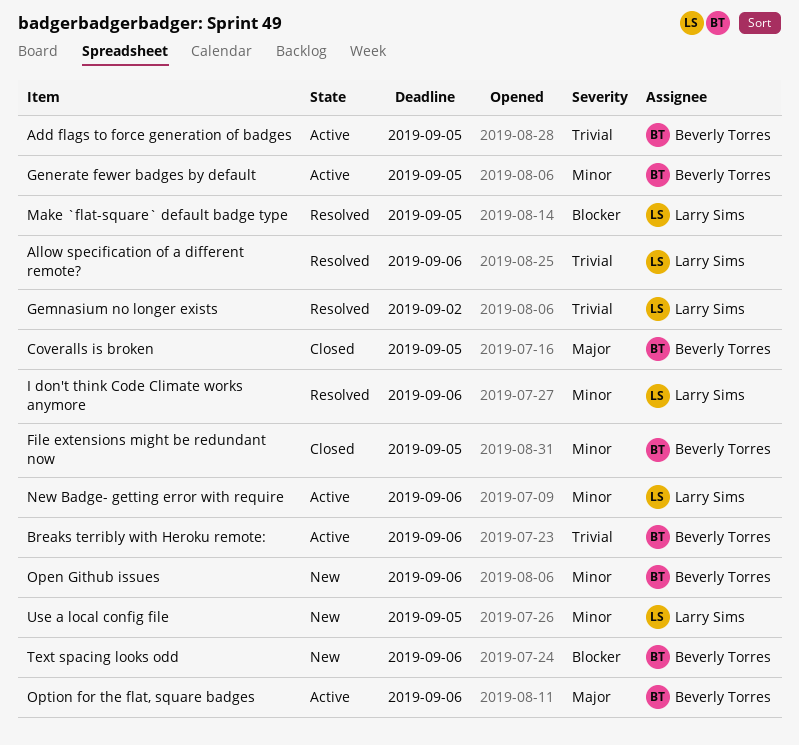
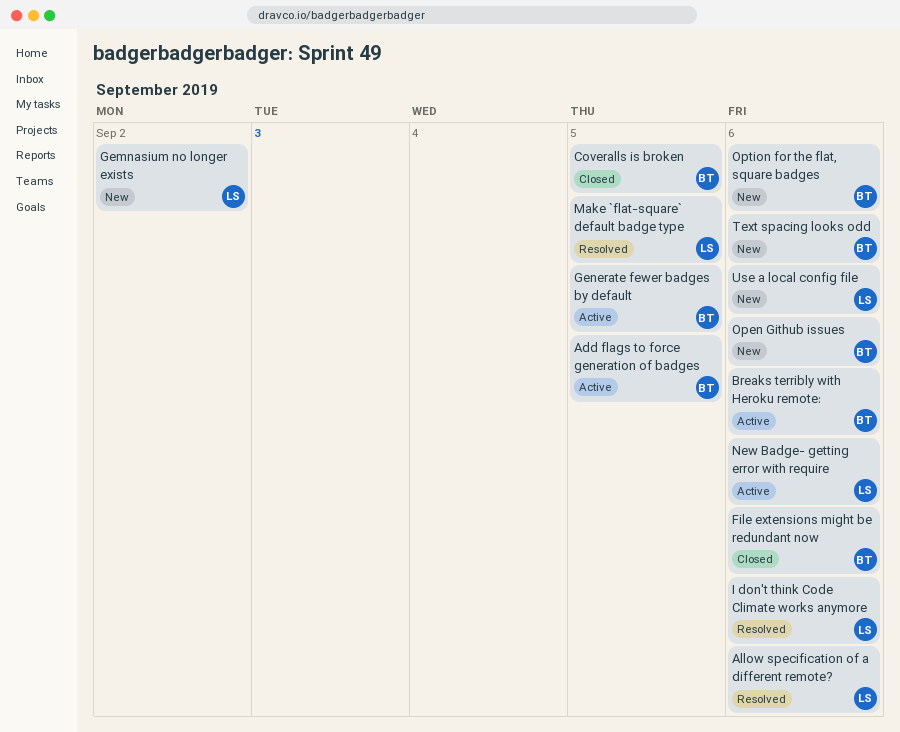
File extensions might be redundant now, due: Sep 5 -> Sep 6
Gemnasium no longer exists, status: Resolved -> New
Option for the flat, square badges, status: Active -> New
Use a local config file, due: Sep 5 -> Sep 6

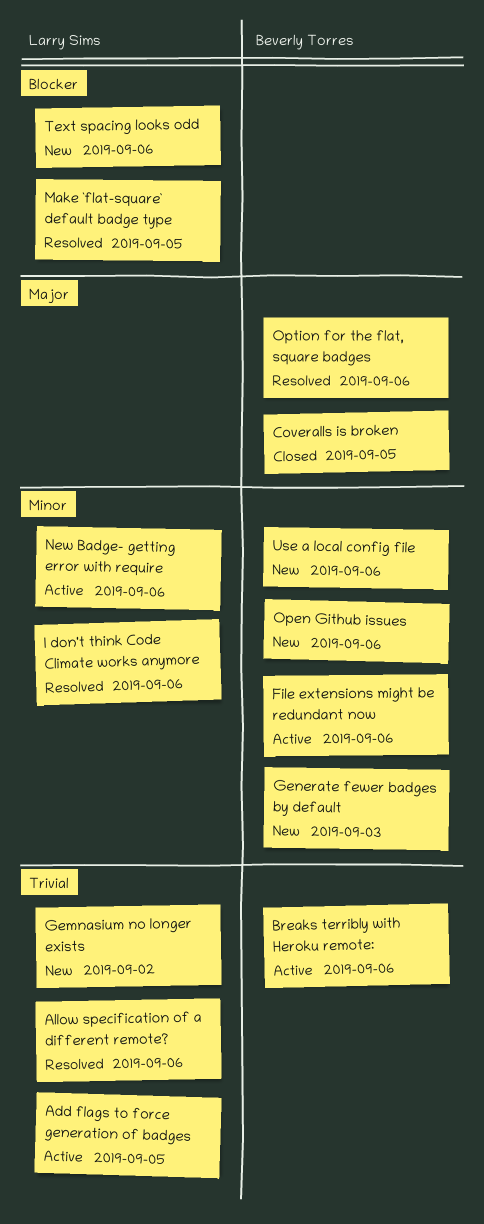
Add flags to force generation of badges, owner: Beverly Torres -> Larry Sims
File extensions might be redundant now, status: Closed -> Active
Generate fewer badges by default, status: Active -> New
Generate fewer badges by default, due: Sep 5 -> Sep 3
Option for the flat, square badges, status: New -> Resolved
Text spacing looks odd, owner: Beverly Torres -> Larry Sims
Use a local config file, owner: Larry Sims -> Beverly Torres

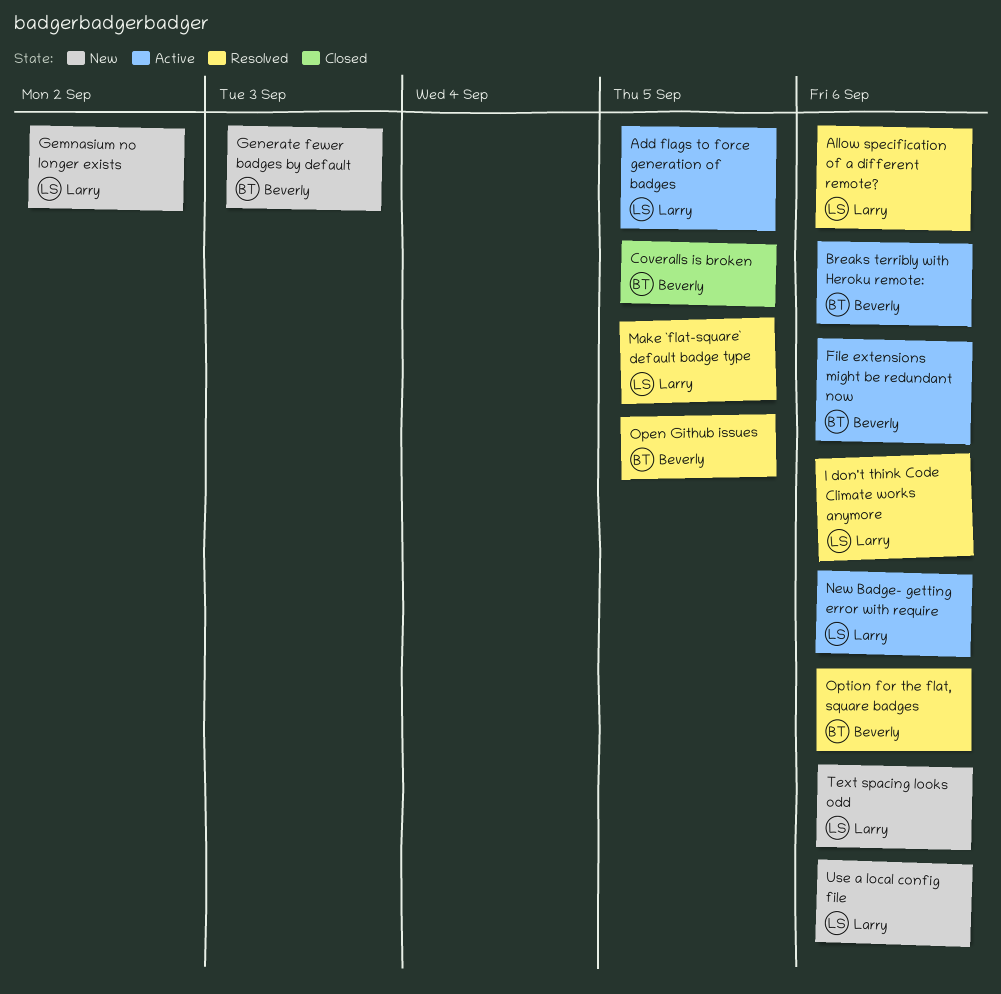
Open Github issues, status: New -> Resolved
Open Github issues, due: Sep 6 -> Sep 5
Use a local config file, owner: Beverly Torres -> Larry Sims

